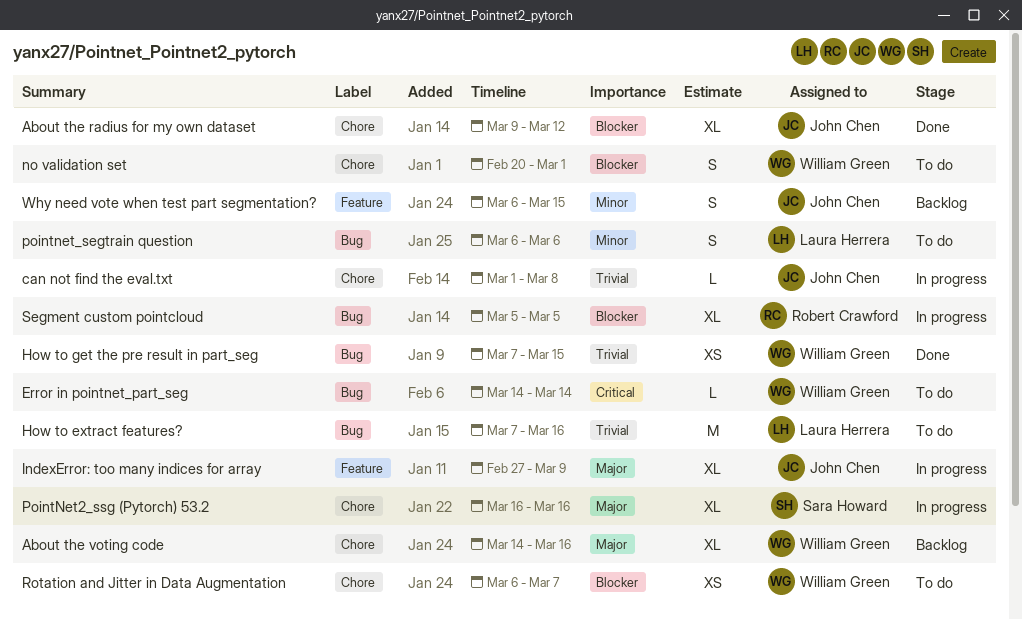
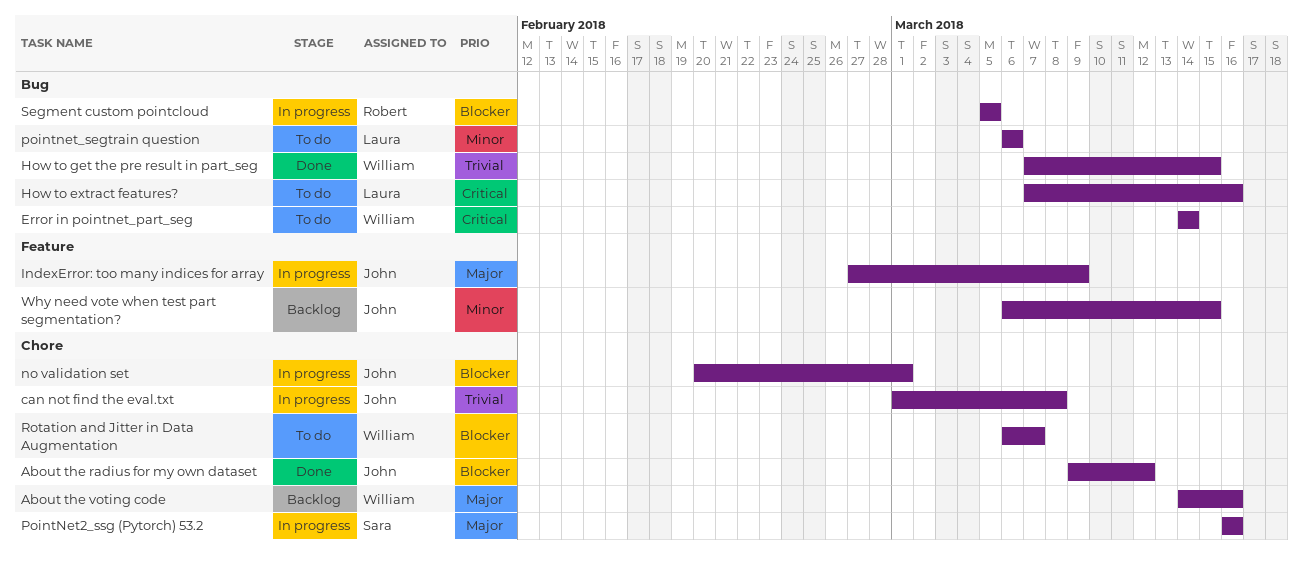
How to extract features?, priority: Trivial -> Critical
no validation set, status: To do -> In progress
no validation set, owner: William Green -> John Chen

